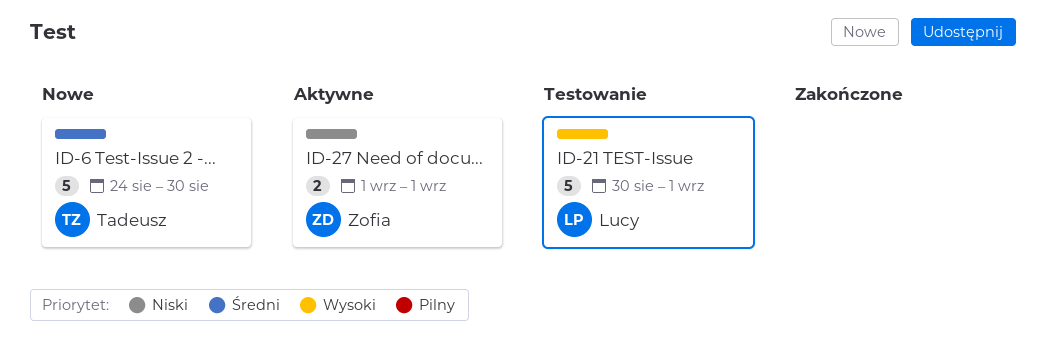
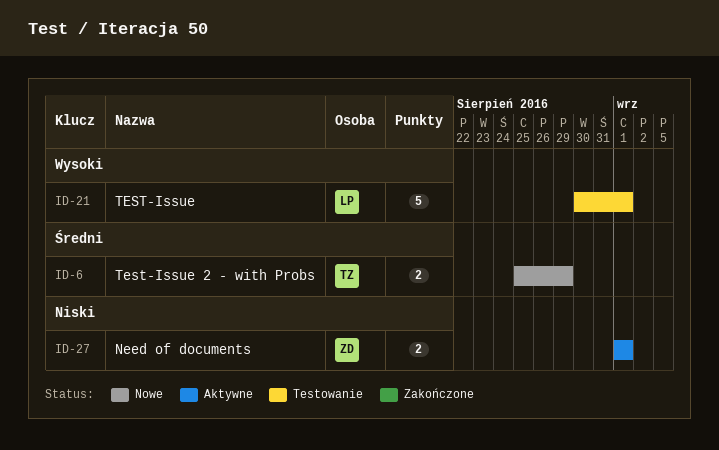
ID-6, estimate: 5 -> 2
ID-6, start: Aug 24 -> Aug 25
ID-6, due: Aug 30 -> Aug 29

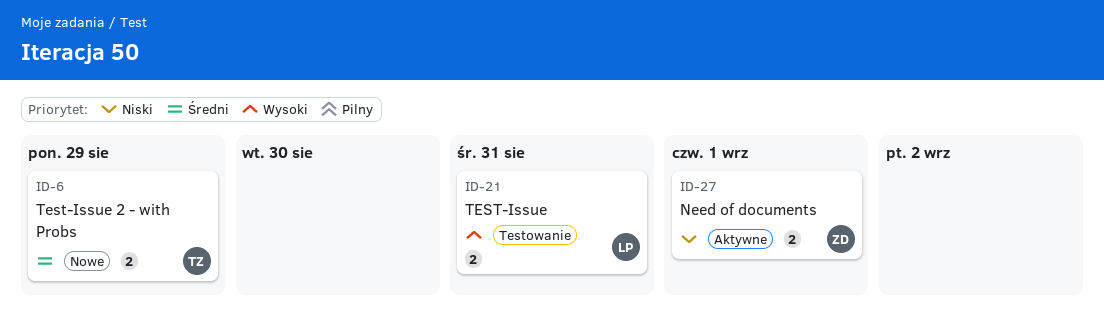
ID-21, estimate: 5 -> 2
ID-21, due: Sep 1 -> Aug 31

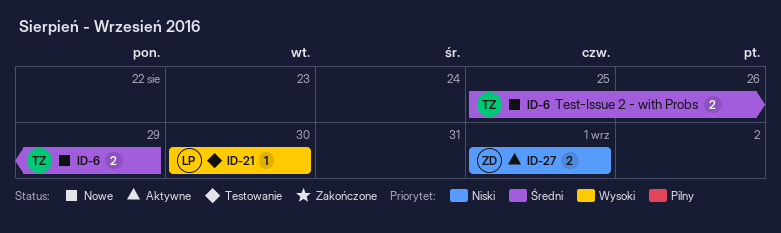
ID-21, estimate: 2 -> 1
ID-21, due: Aug 31 -> Aug 30

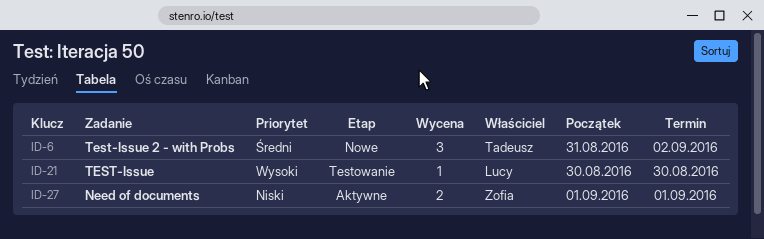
ID-6, estimate: 2 -> 3
ID-6, start: Aug 25 -> Aug 31
ID-6, due: Aug 29 -> Sep 2

